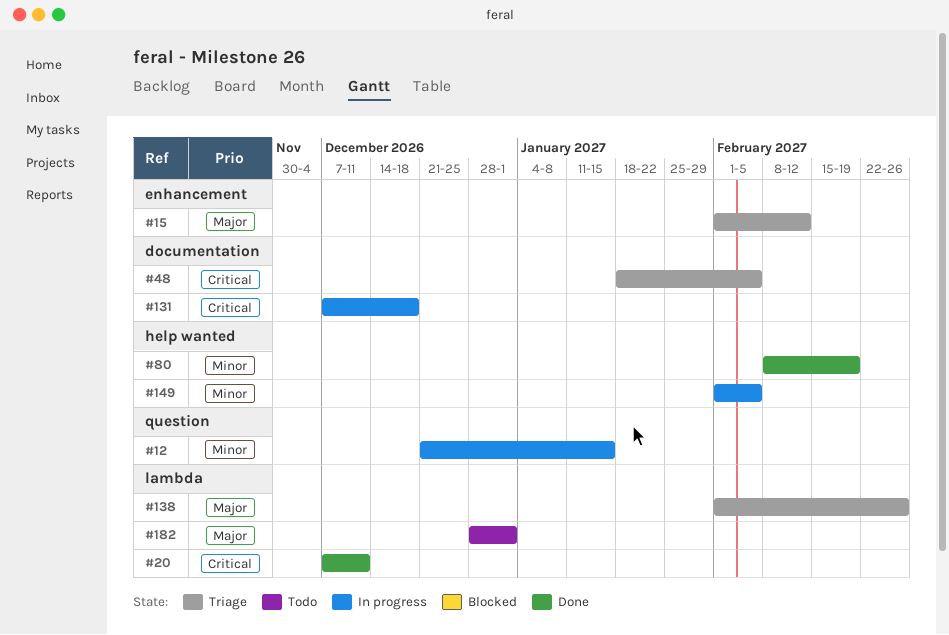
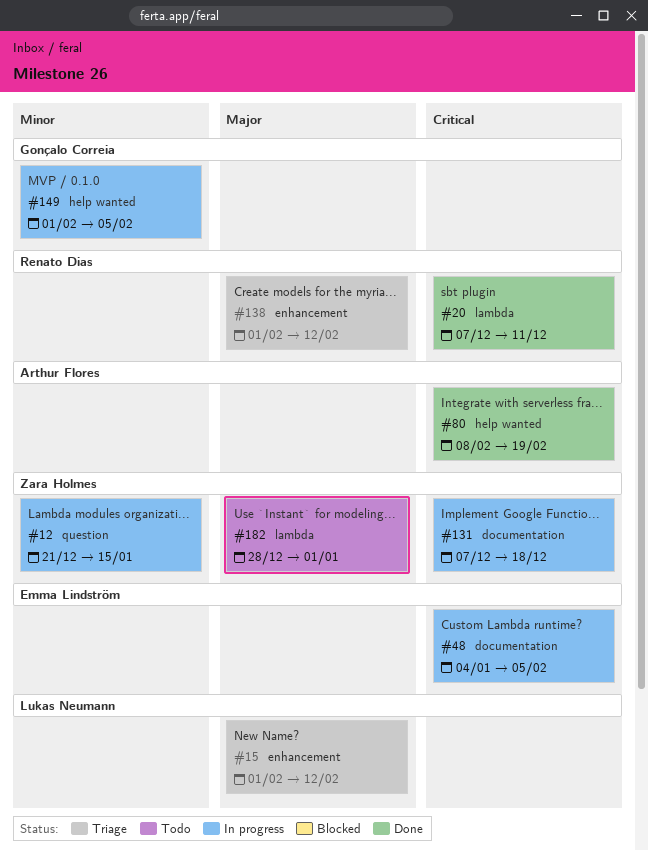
#48, status: Triage -> In progress
#48, start: Jan 18 -> Jan 4
#80, priority: Minor -> Critical
#138, label: lambda -> enhancement
#138, due: Feb 26 -> Feb 12

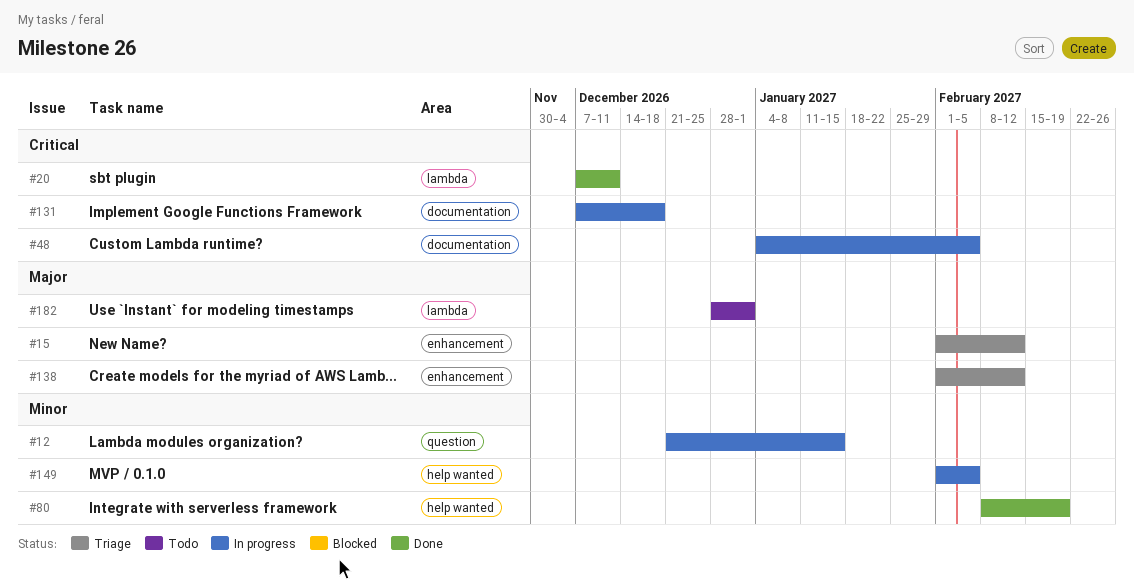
#80, priority: Critical -> Minor

